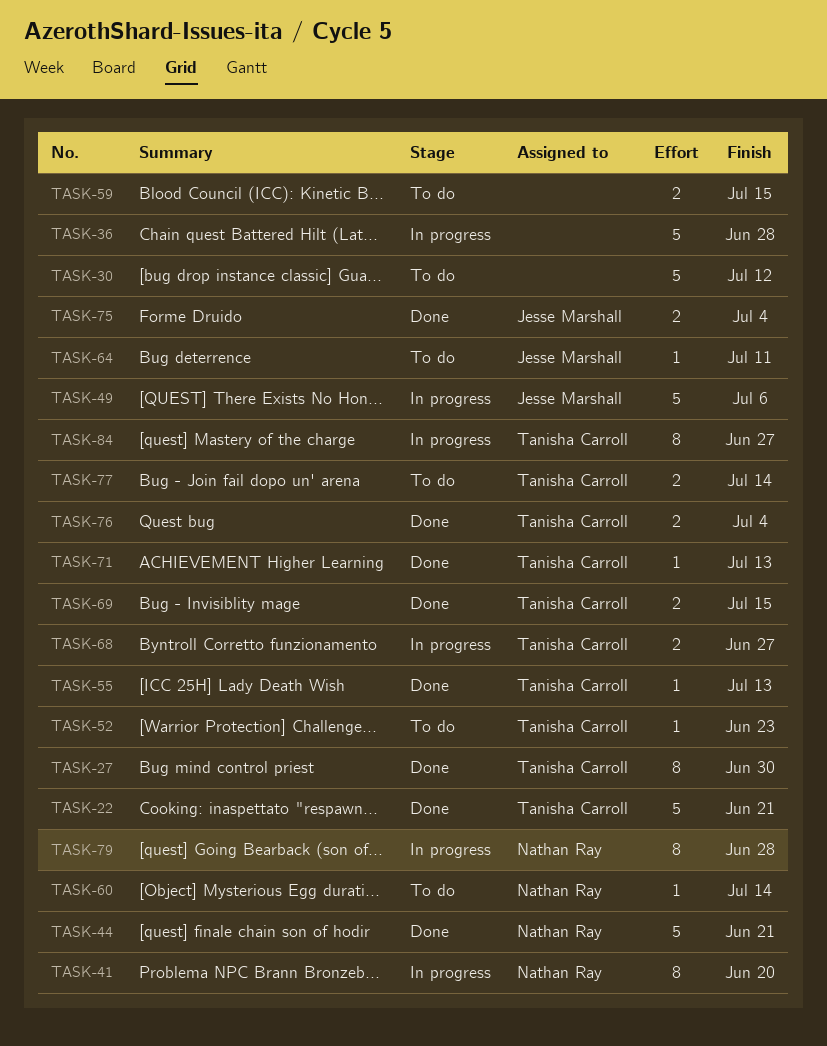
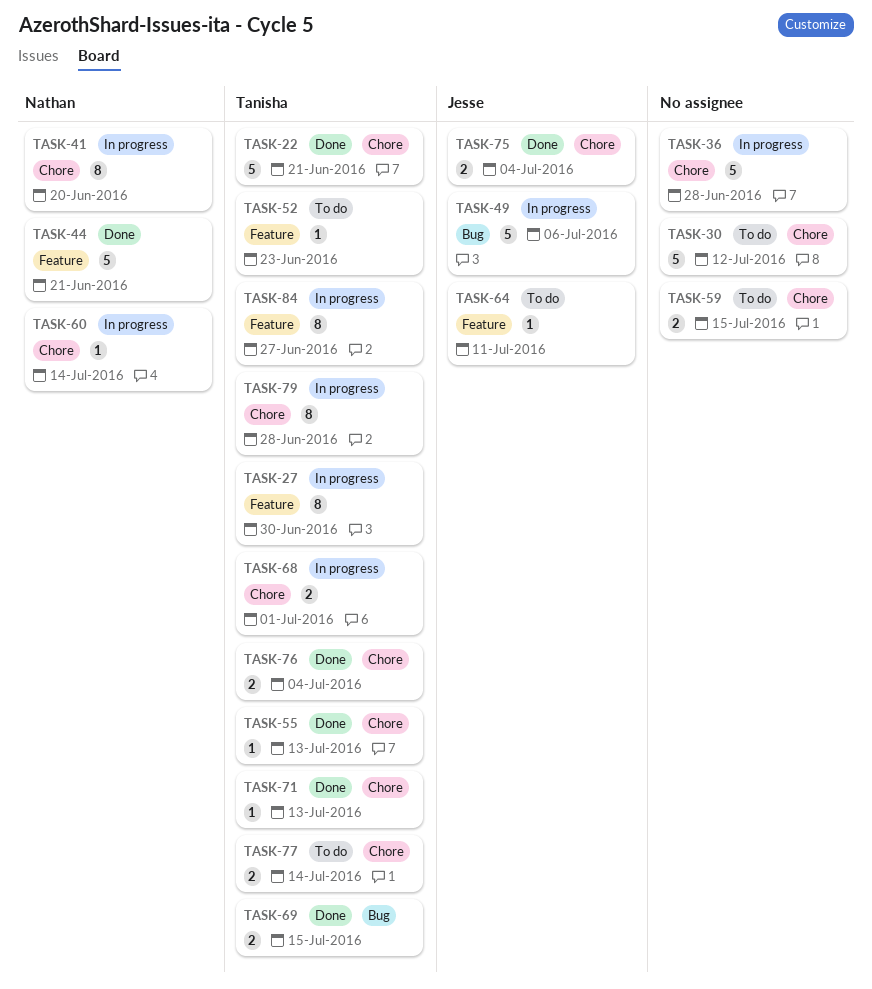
TASK-27, status: Done -> In progress
TASK-60, status: To do -> In progress
TASK-68, due: Jun 27 -> Jul 1
TASK-79, owner: Nathan Ray -> Tanisha Carroll

